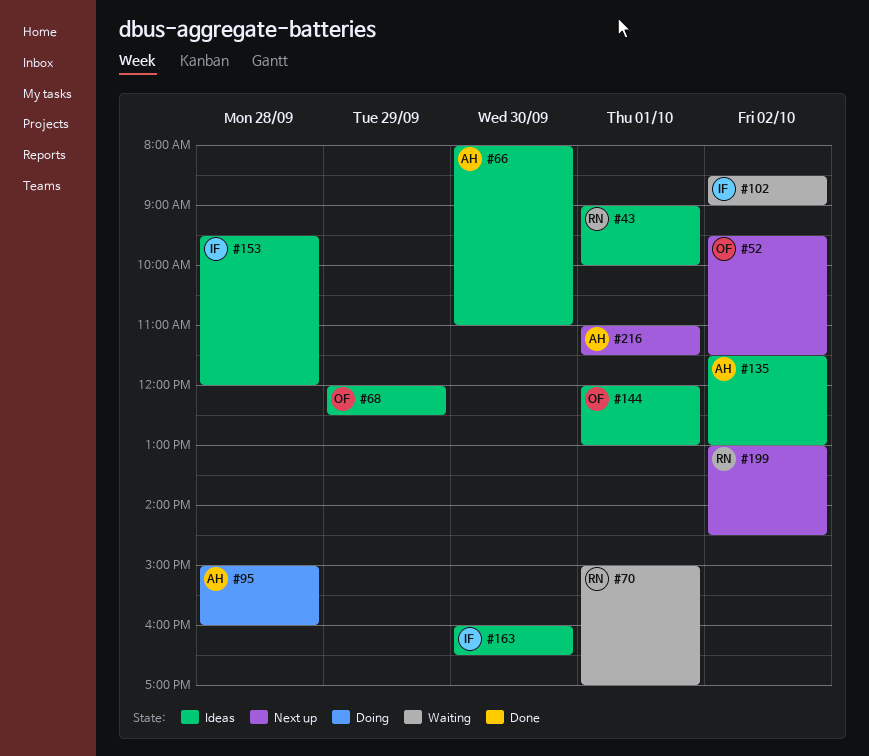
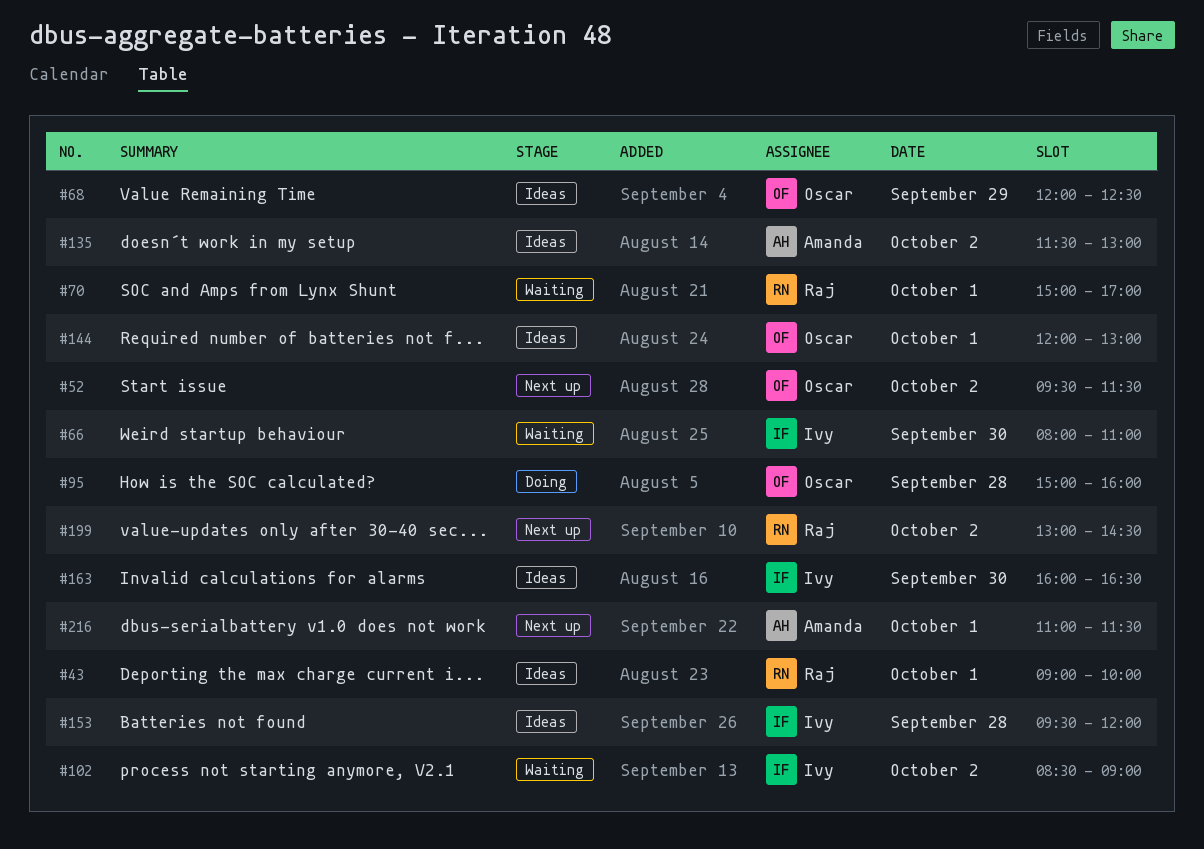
#66, status: Ideas -> Waiting
#66, owner: Amanda -> Ivy
#95, owner: Amanda -> Oscar

